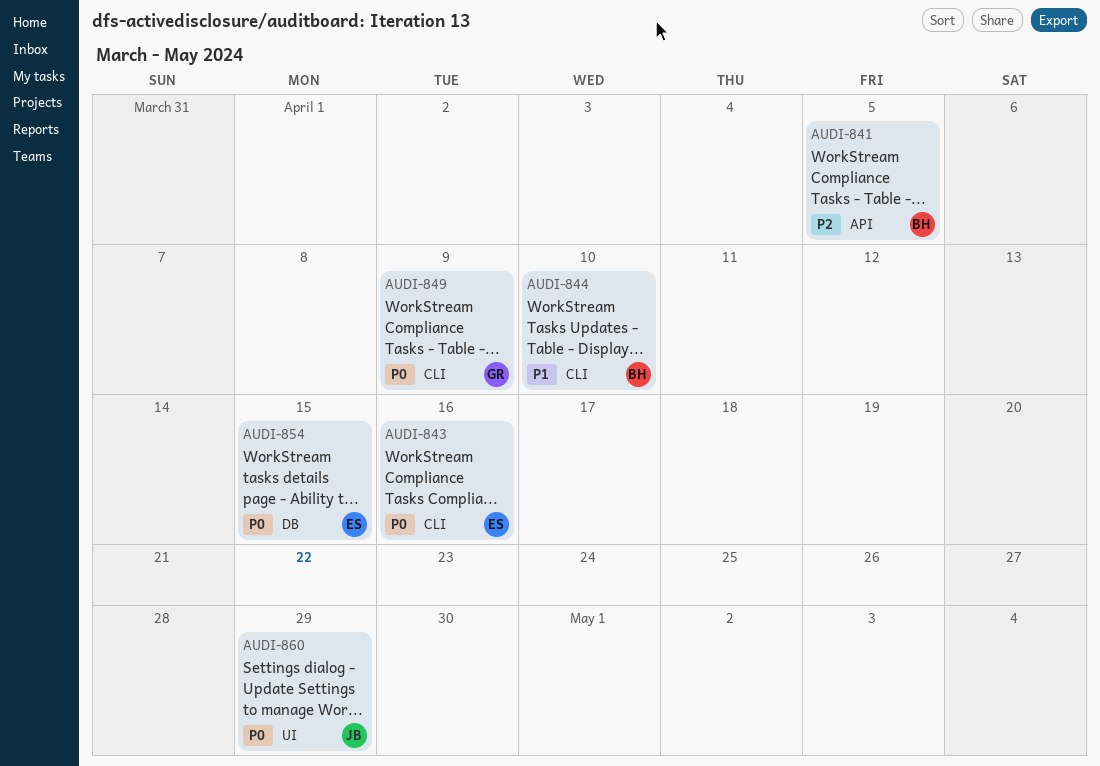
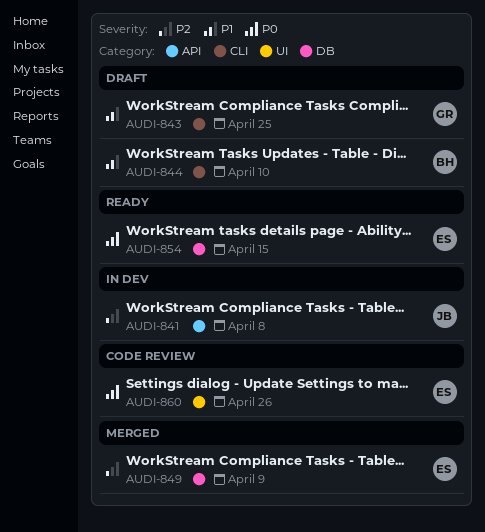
AUDI-841, owner: BH -> JB
AUDI-841, due: Apr 5 -> Apr 8
AUDI-843, owner: ES -> GR
AUDI-843, priority: P0 -> P1
AUDI-843, due: Apr 16 -> Apr 25
AUDI-849, owner: GR -> ES
AUDI-849, priority: P0 -> P2
AUDI-849, label: CLI -> DB
AUDI-860, owner: JB -> ES
AUDI-860, due: Apr 29 -> Apr 26

